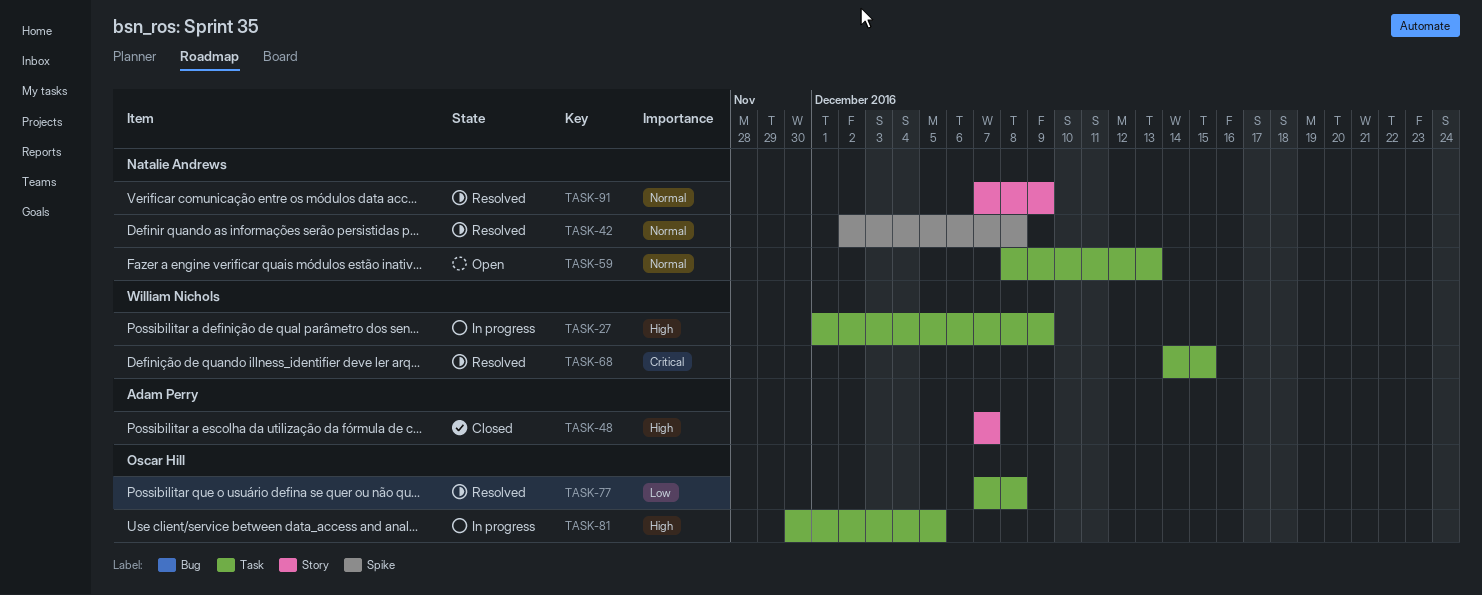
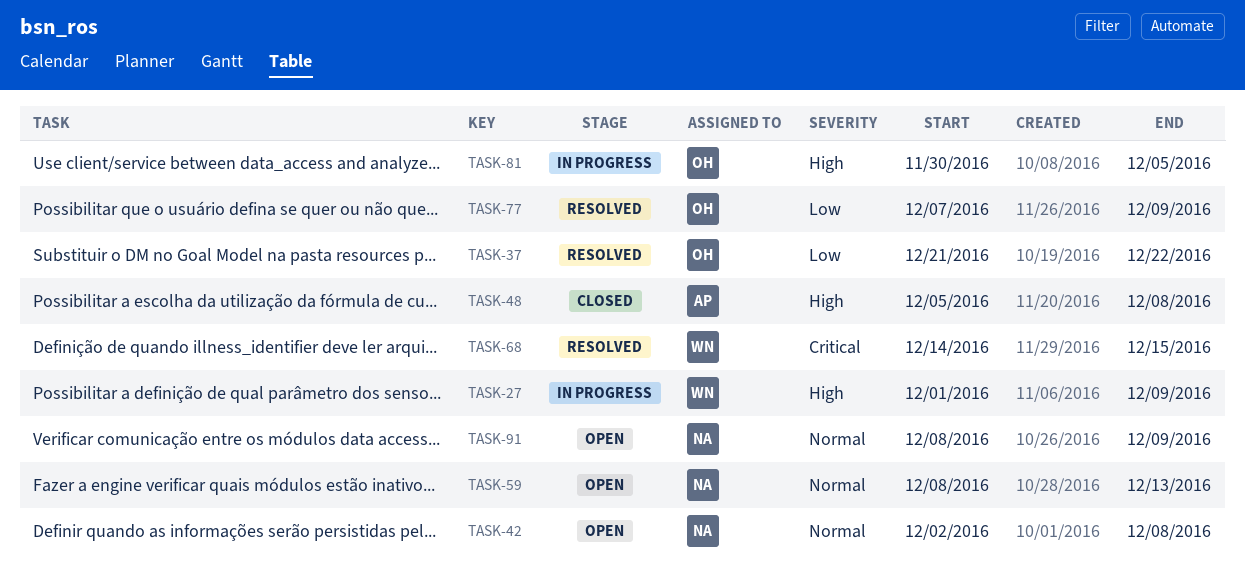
TASK-37: none -> present
TASK-42, status: Resolved -> Open
TASK-48, start: Dec 7 -> Dec 5
TASK-48, due: Dec 7 -> Dec 8
TASK-77, due: Dec 8 -> Dec 9
TASK-91, status: Resolved -> Open
TASK-91, start: Dec 7 -> Dec 8

